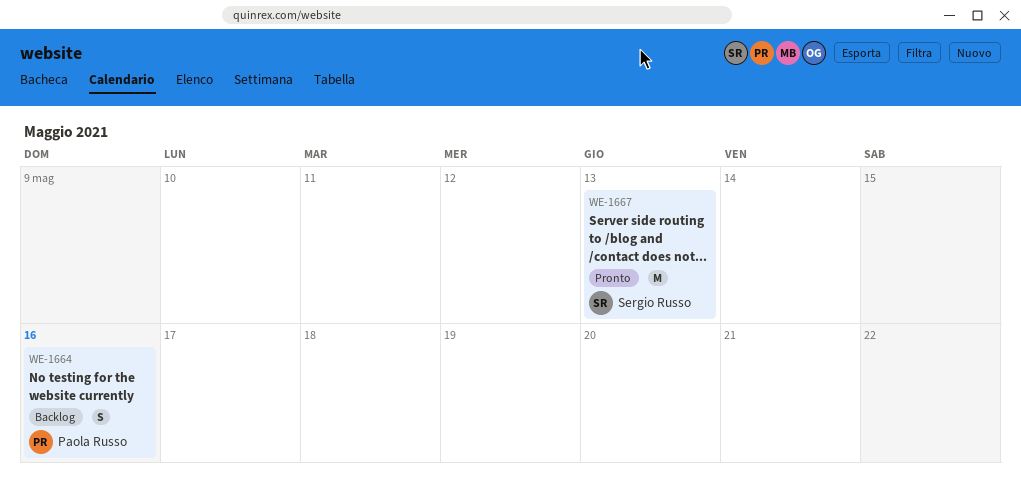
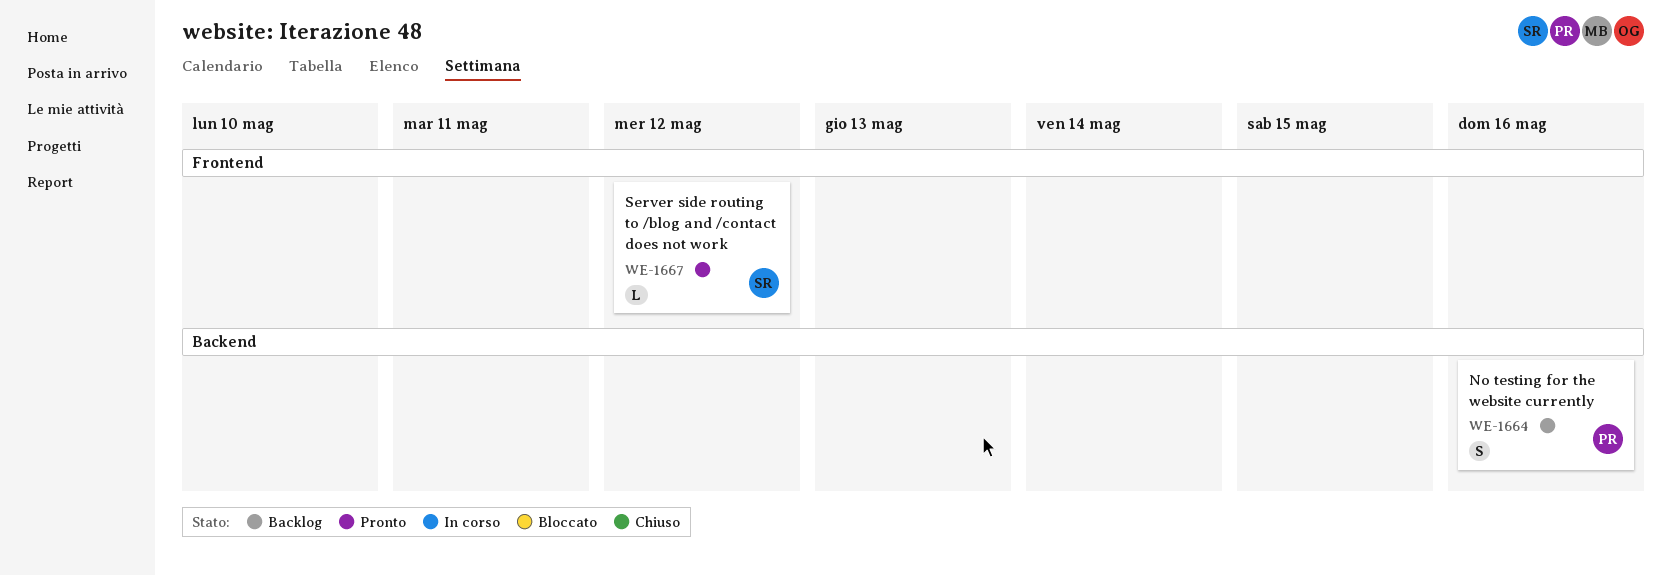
WE-1667, estimate: M -> L
WE-1667, due: May 13 -> May 12

